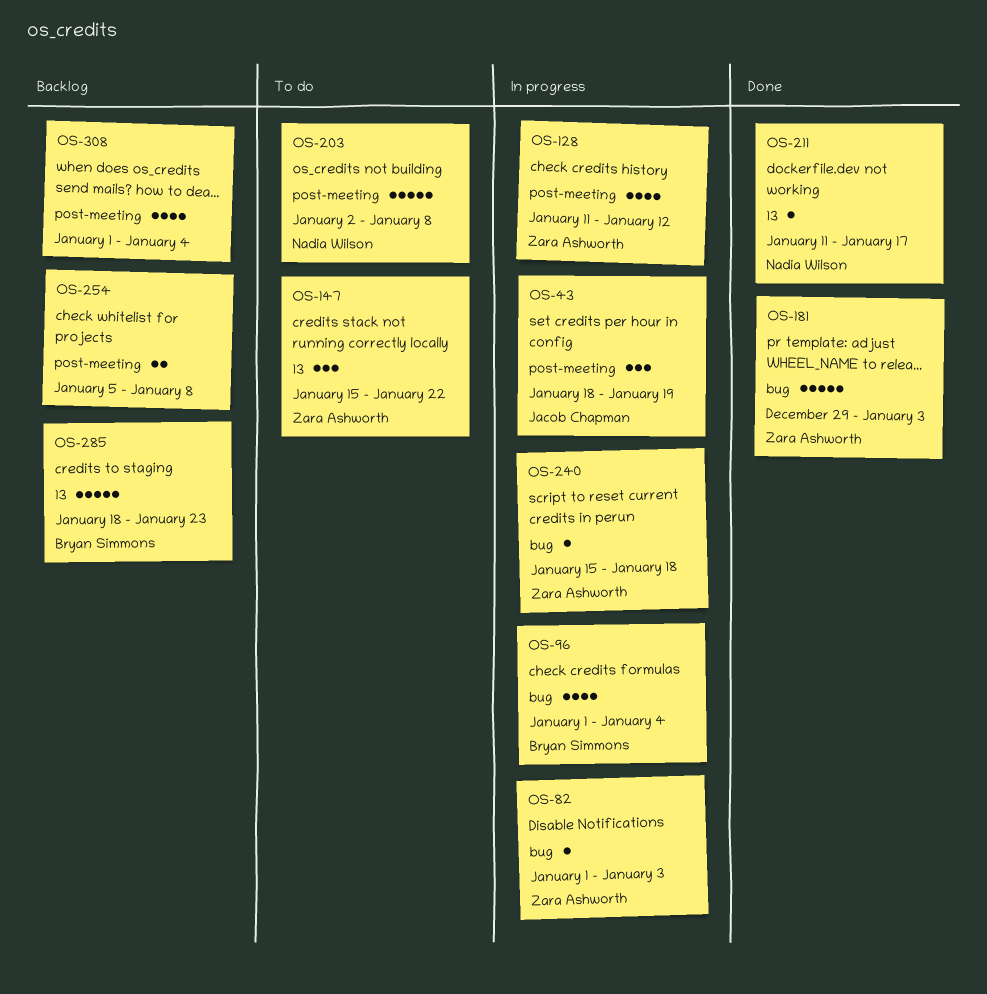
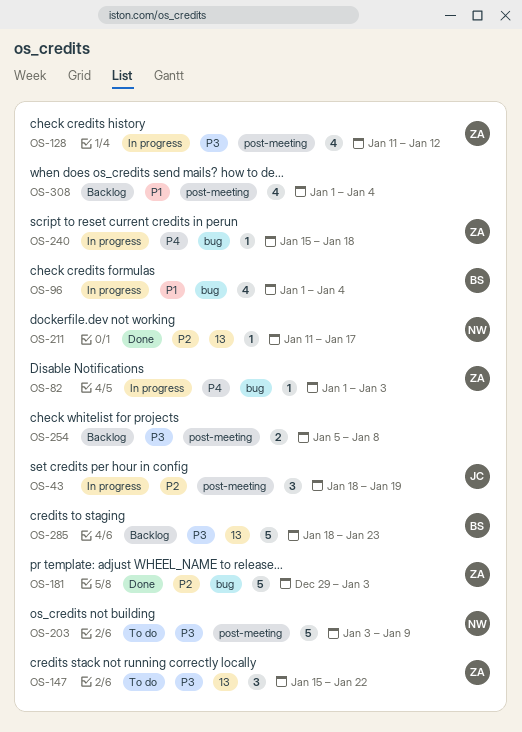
OS-203, start: Jan 2 -> Jan 3
OS-203, due: Jan 8 -> Jan 9

